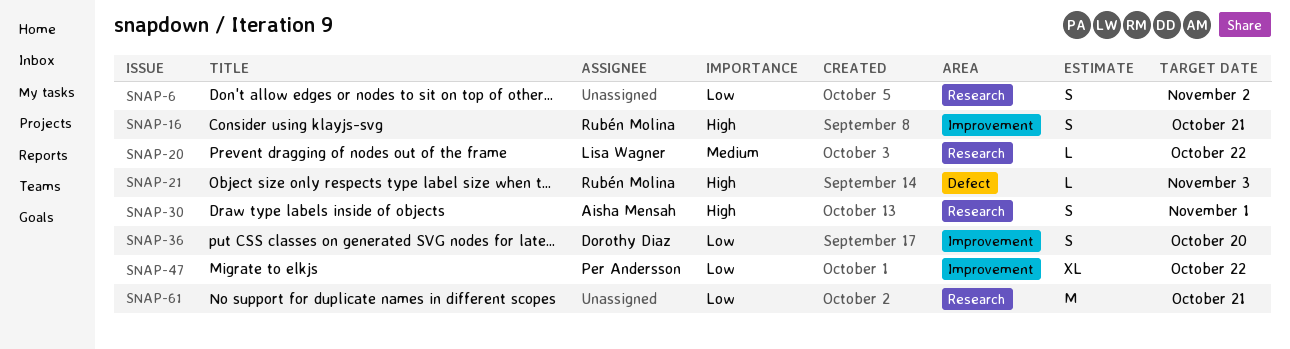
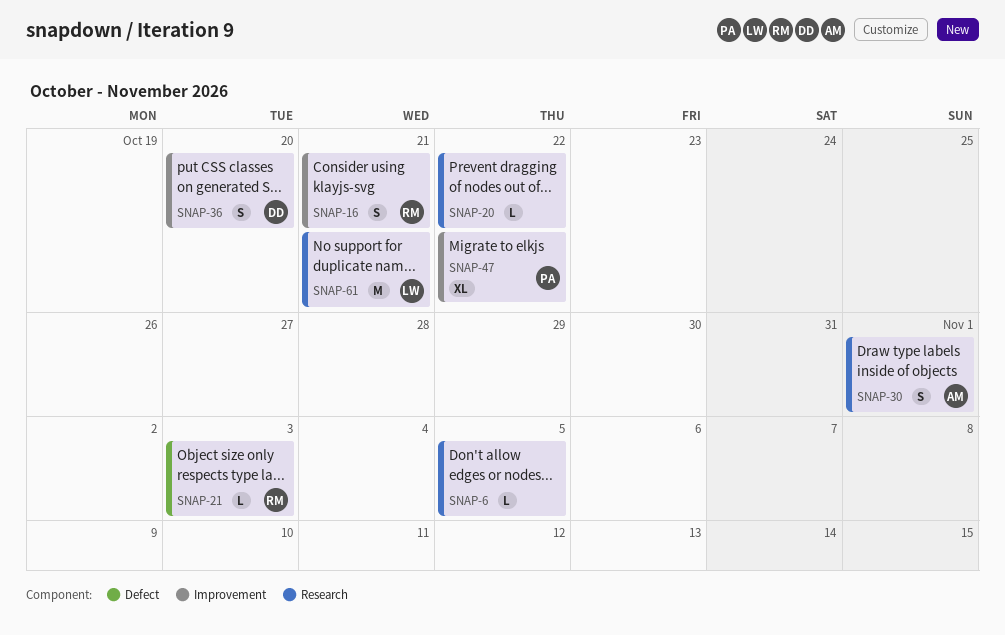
SNAP-6, estimate: S -> L
SNAP-6, due: Nov 2 -> Nov 5
SNAP-20, owner: Lisa Wagner -> none
SNAP-61, owner: none -> Lisa Wagner

